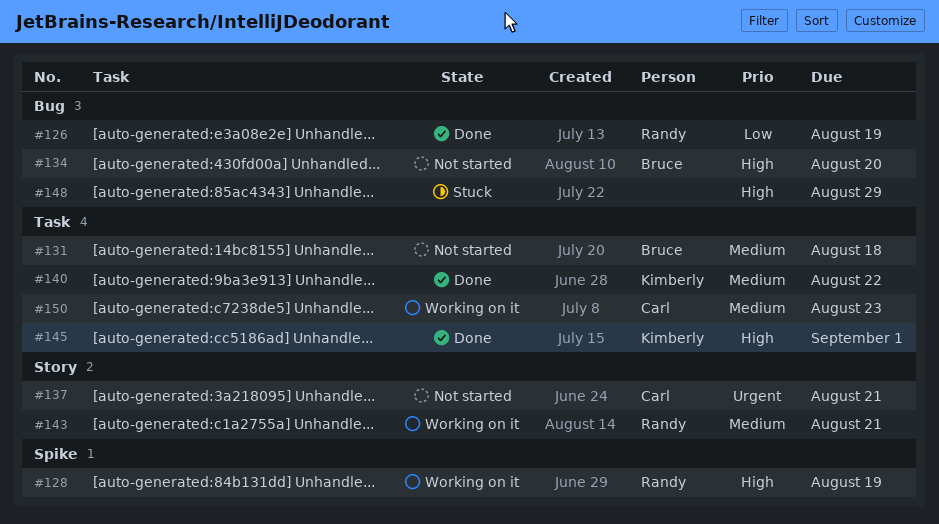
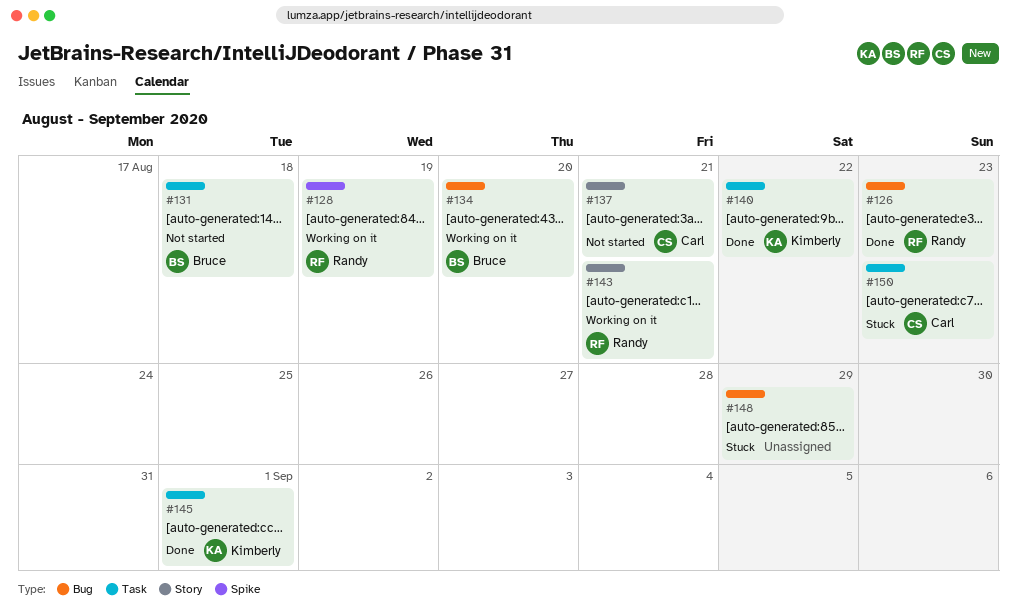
#126, due: Aug 19 -> Aug 23
#134, status: Not started -> Working on it
#150, status: Working on it -> Stuck

